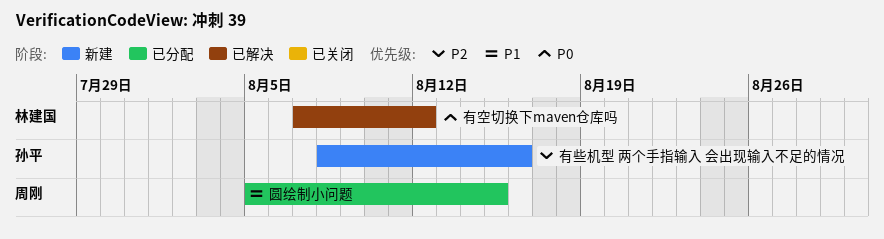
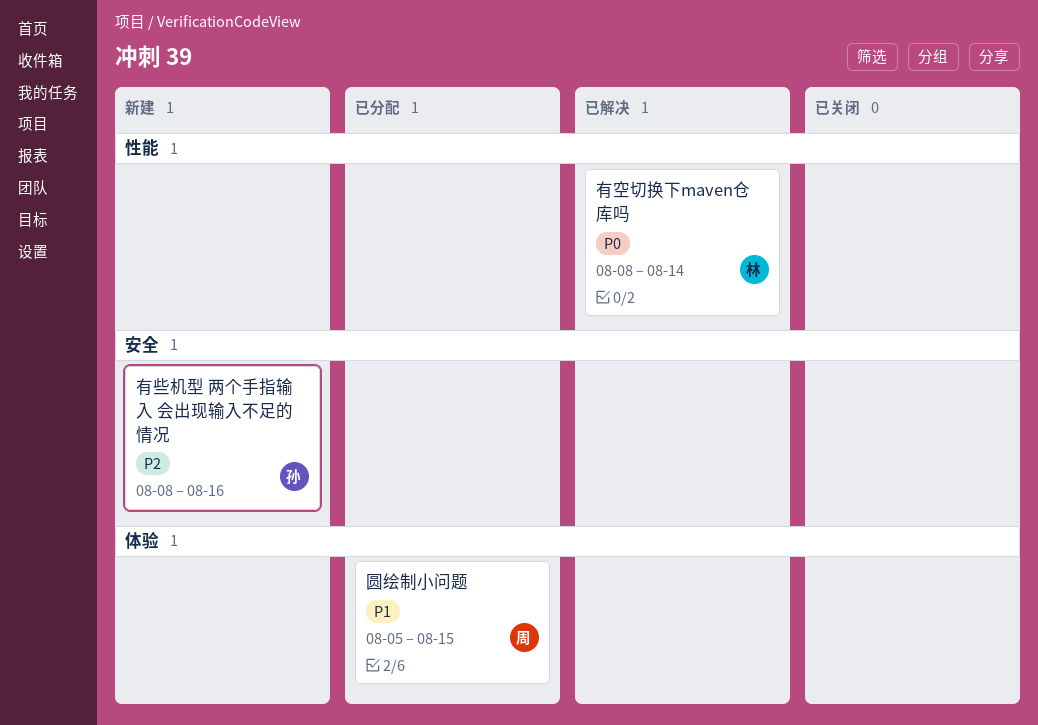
有空切换下maven仓库吗, start: Aug 7 -> Aug 8
有空切换下maven仓库吗, due: Aug 12 -> Aug 14

